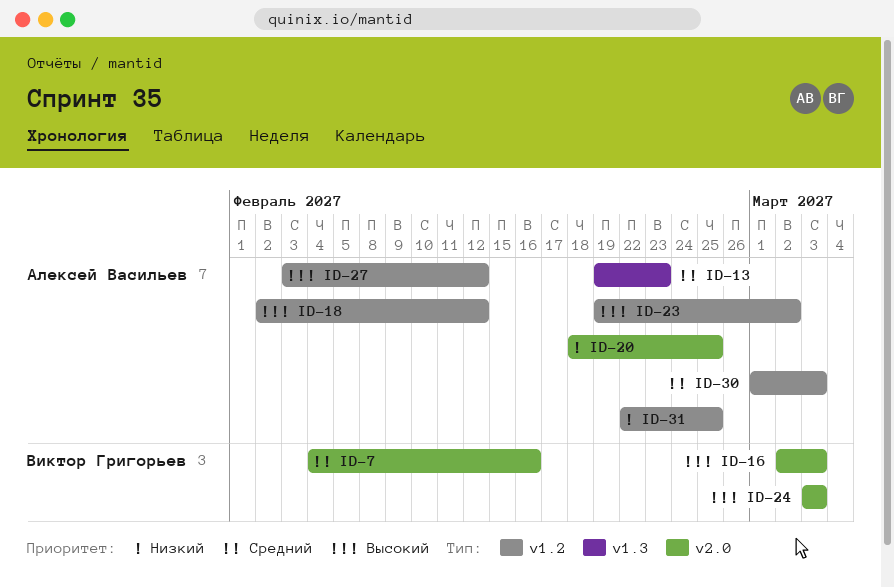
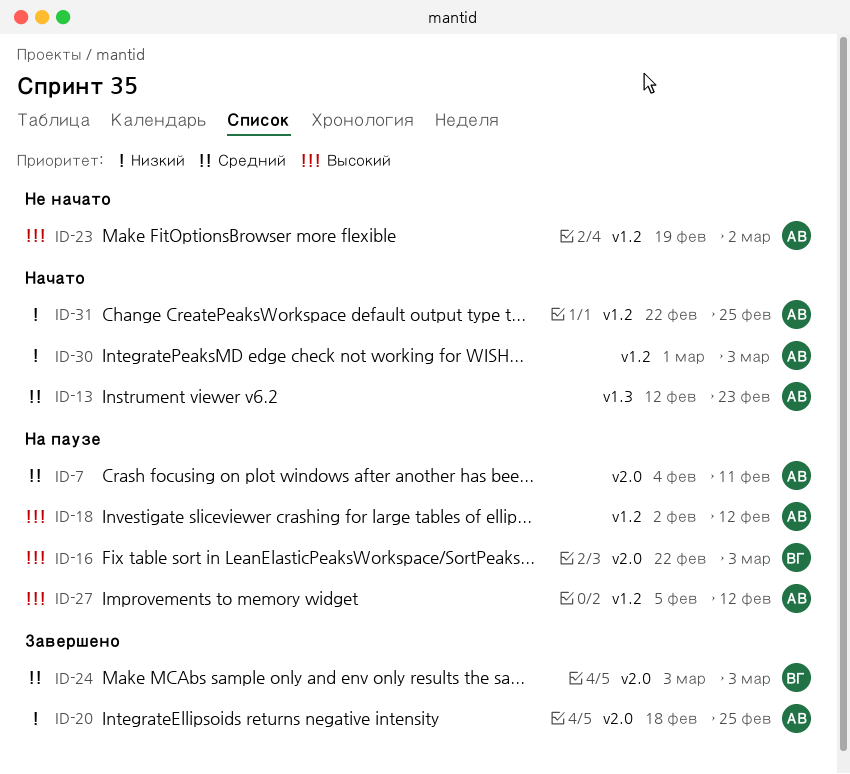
ID-7, owner: Виктор Григорьев -> Алексей Васильев
ID-7, due: Feb 16 -> Feb 11
ID-13, start: Feb 19 -> Feb 12
ID-16, start: Mar 2 -> Feb 22
ID-24, priority: Высокий -> Средний
ID-27, start: Feb 3 -> Feb 5
ID-30, priority: Средний -> Низкий

